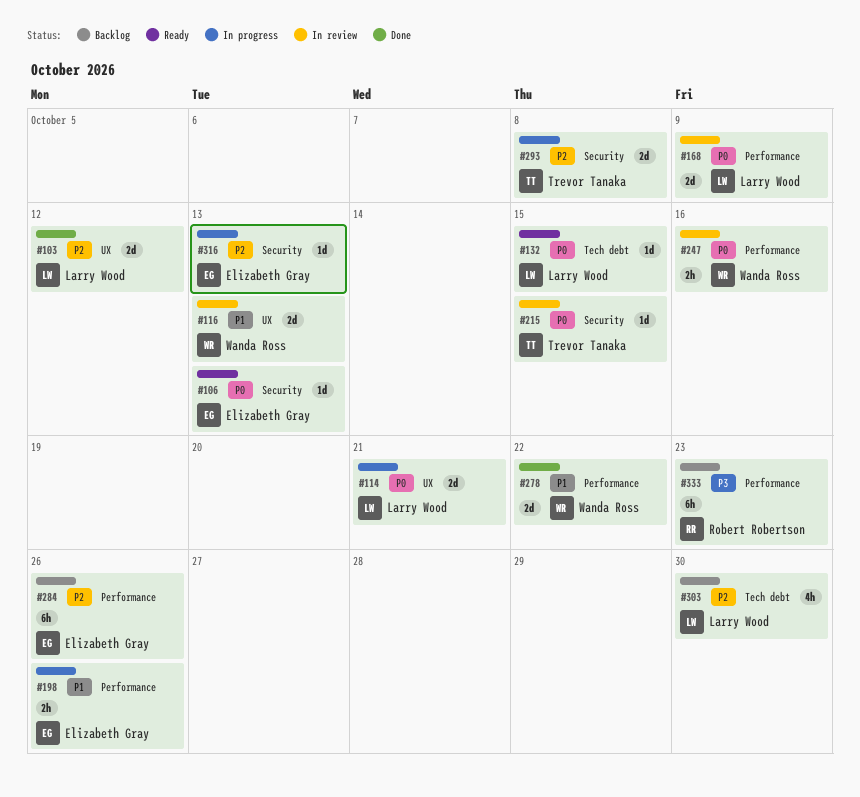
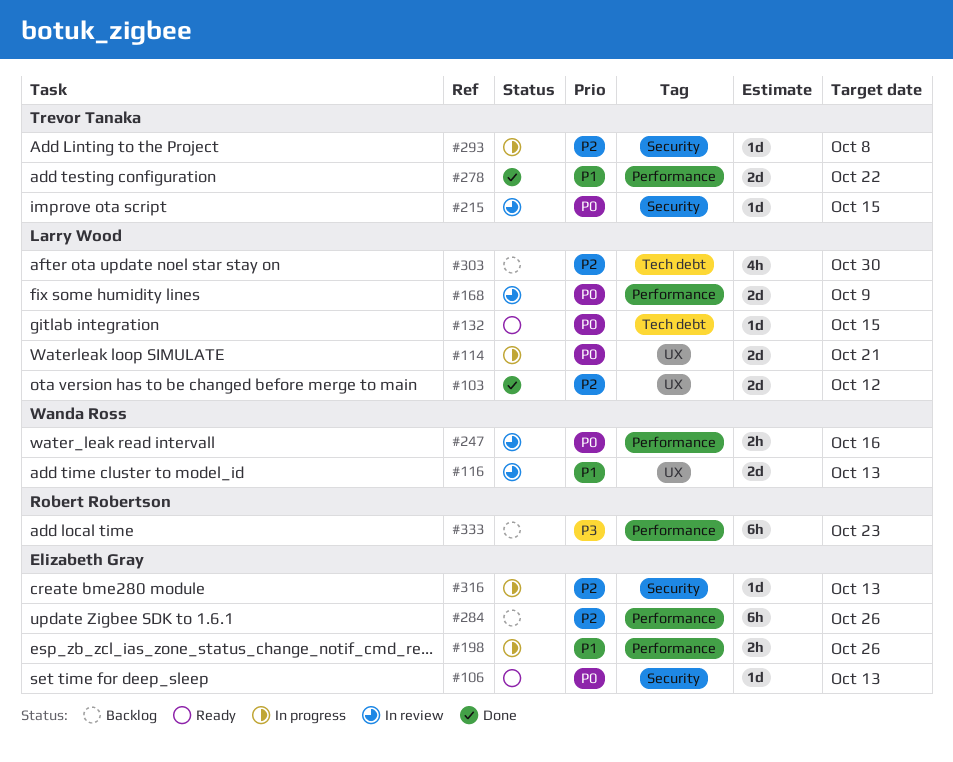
#278, owner: Wanda Ross -> Trevor Tanaka
#293, estimate: 2d -> 1d

